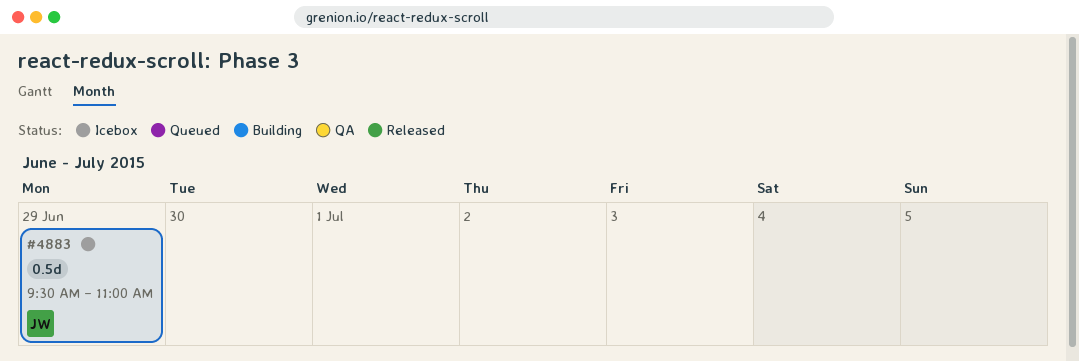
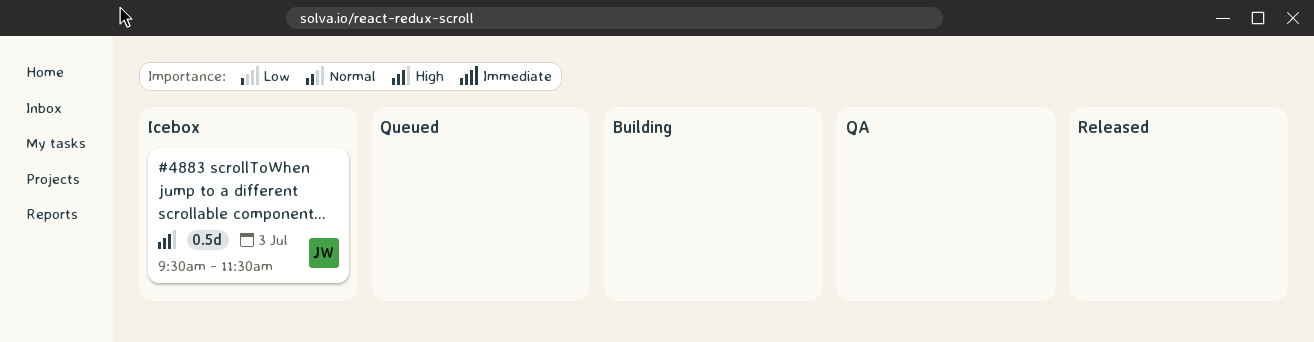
#4883, day: Jun 29 -> Jul 3
#4883, ends: 11:00 -> 11:30

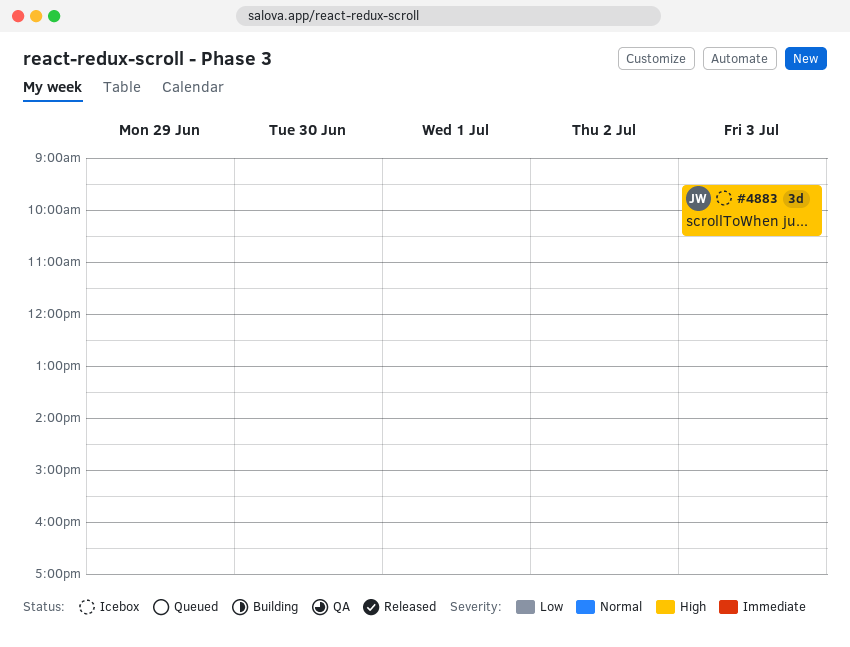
#4883, estimate: 0.5d -> 3d
#4883, ends: 11:30 -> 10:30

